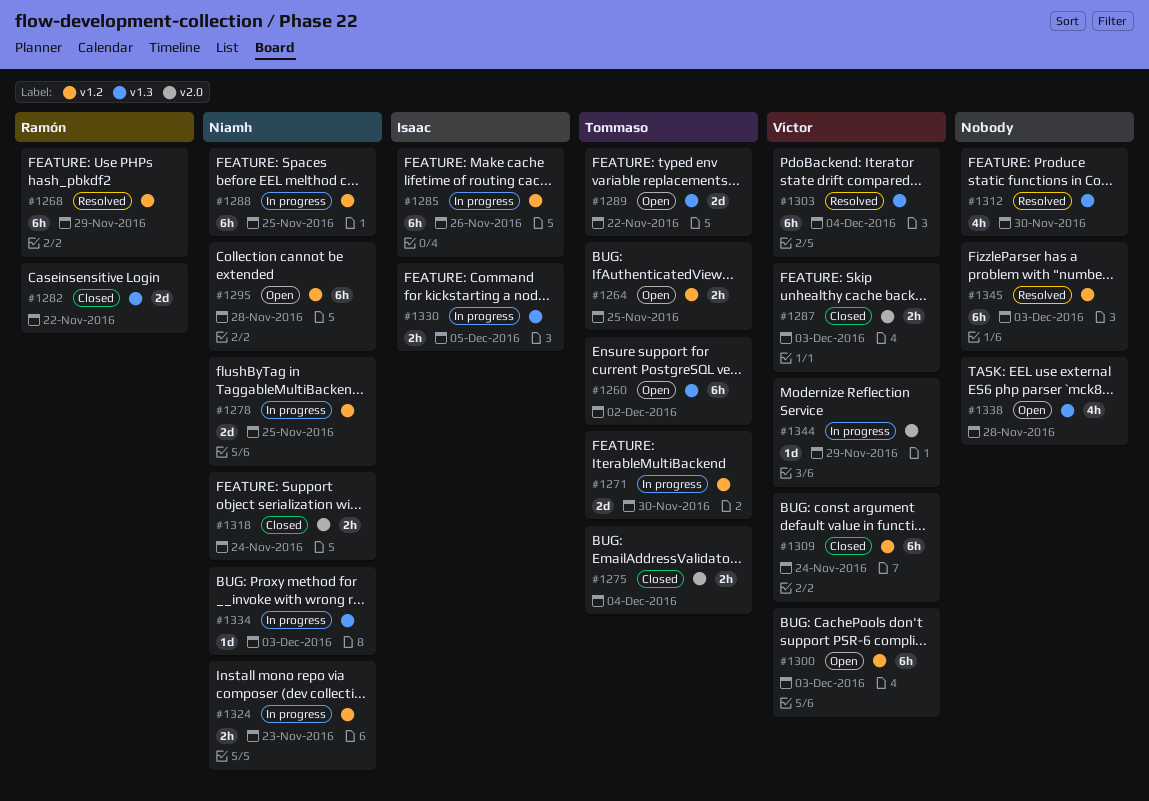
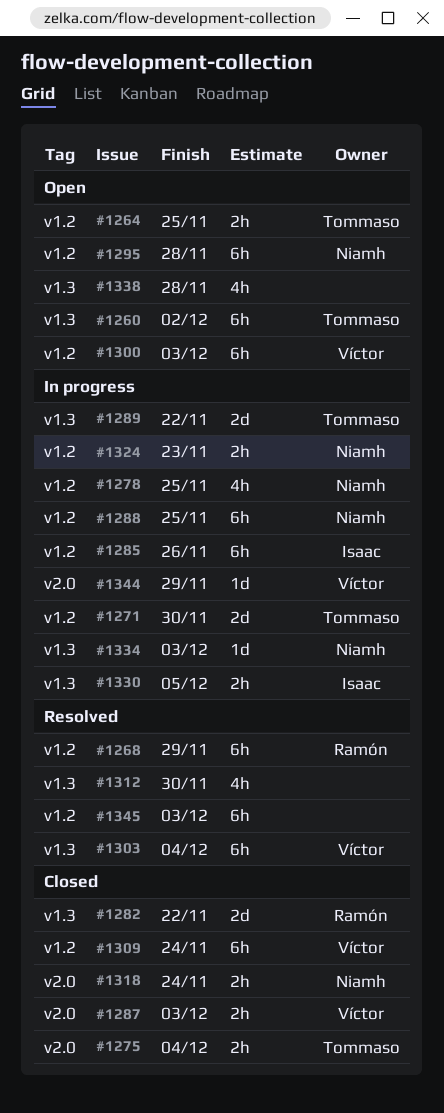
#1278, estimate: 2d -> 4h
#1289, status: Open -> In progress

